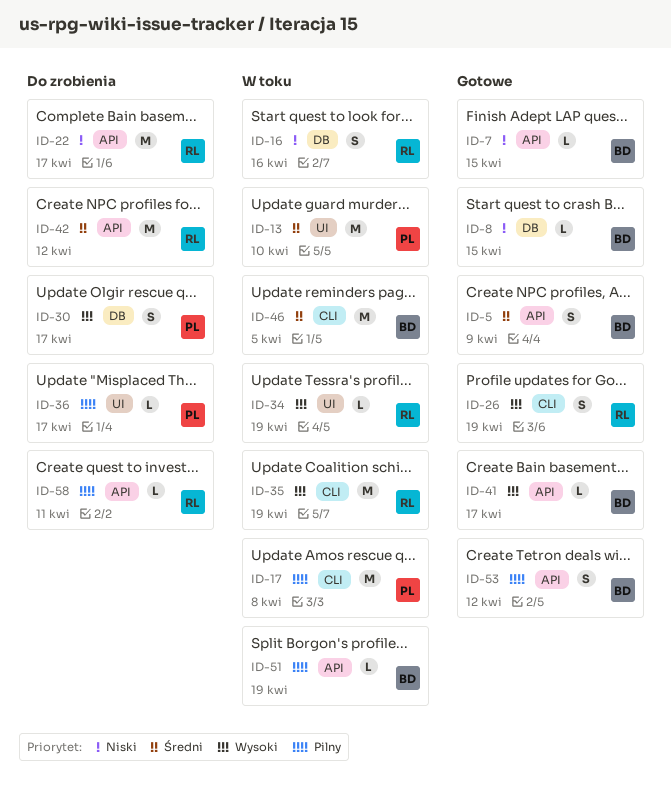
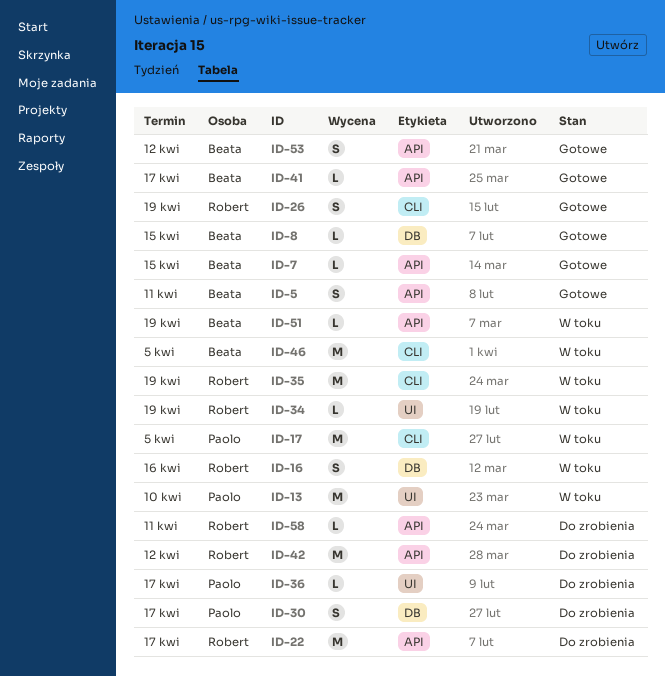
ID-5, due: Apr 9 -> Apr 11
ID-17, due: Apr 8 -> Apr 5

